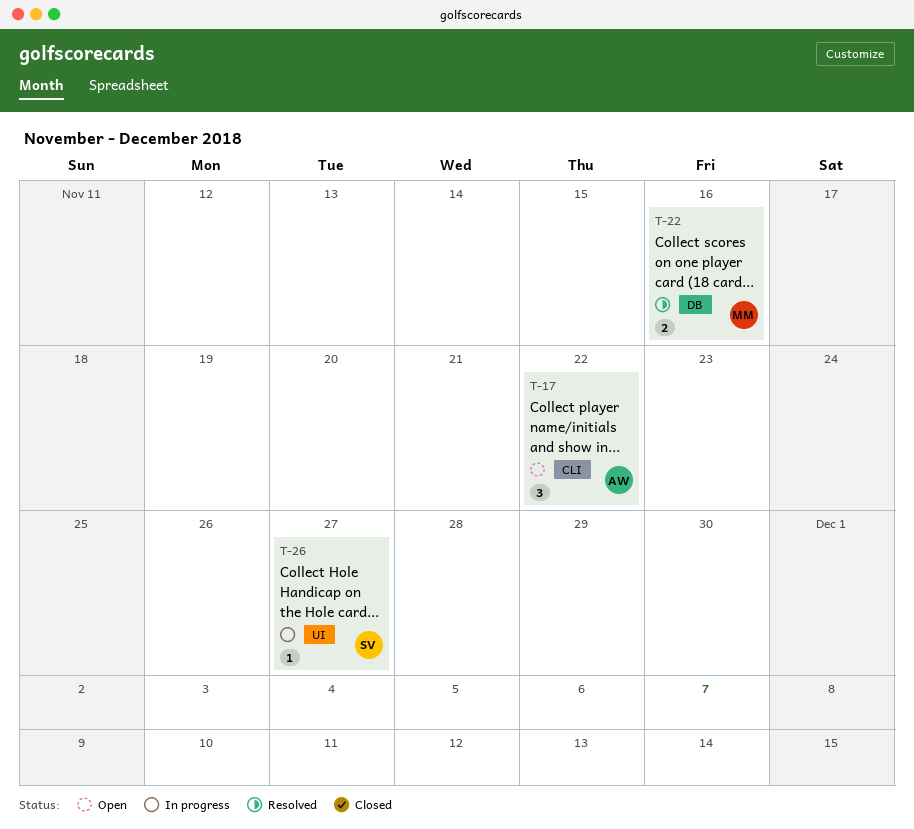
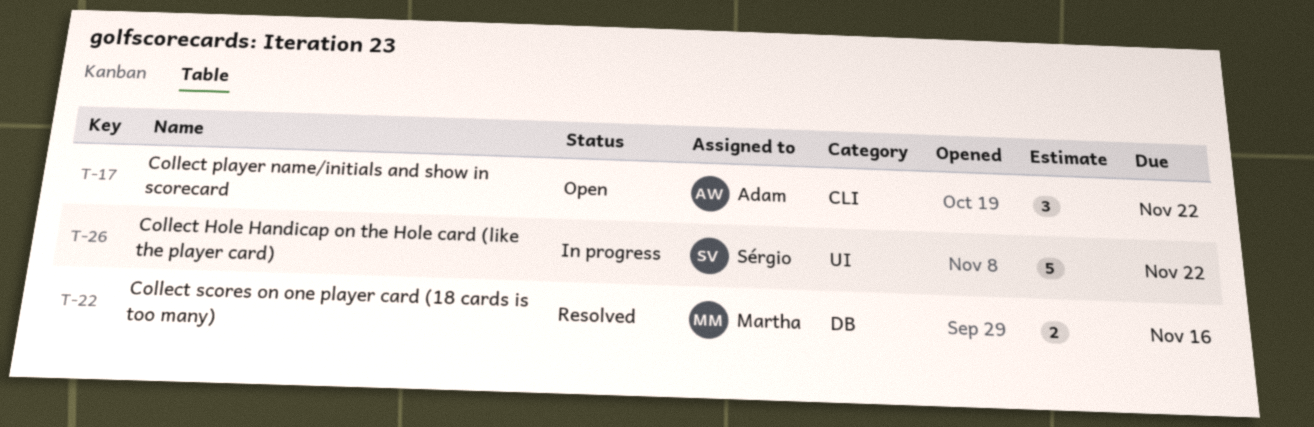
T-26, estimate: 1 -> 5
T-26, due: Nov 27 -> Nov 22

